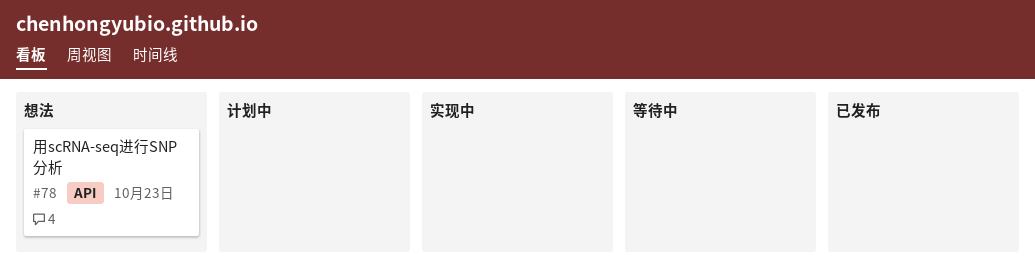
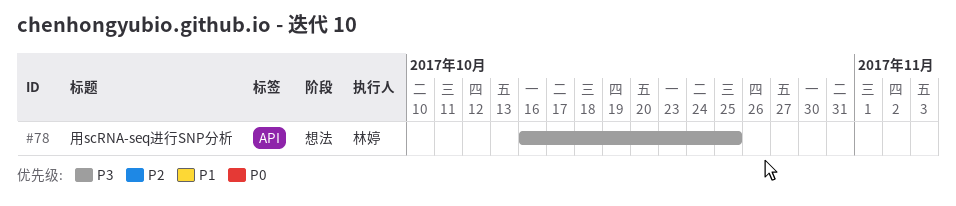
#78, due: Oct 23 -> Oct 25

